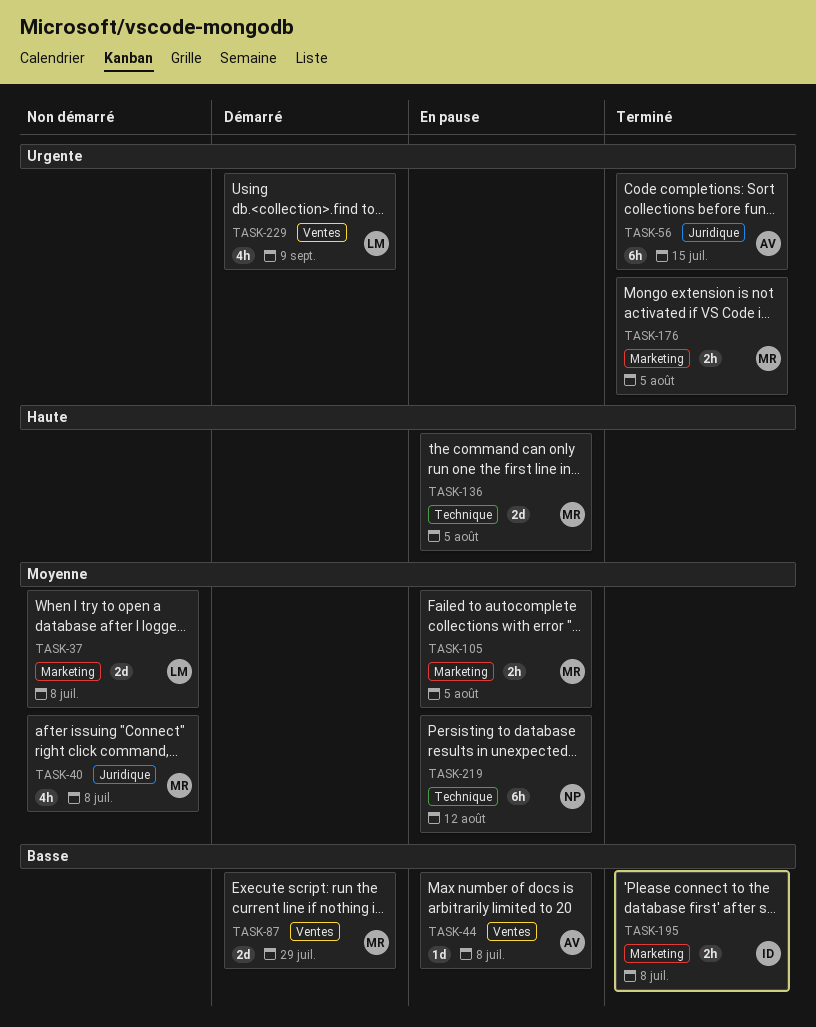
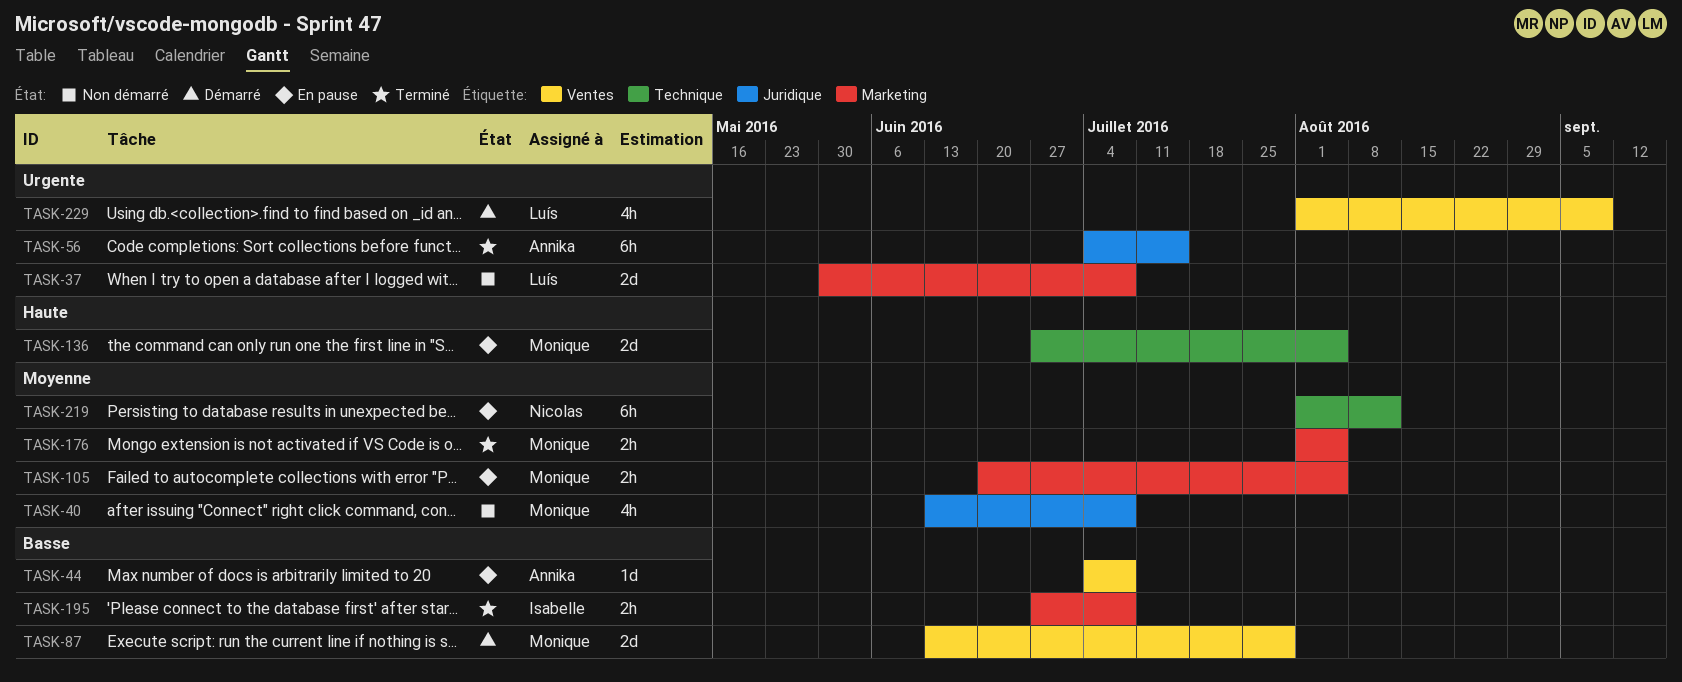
TASK-37, priority: Moyenne -> Urgente
TASK-176, priority: Urgente -> Moyenne

